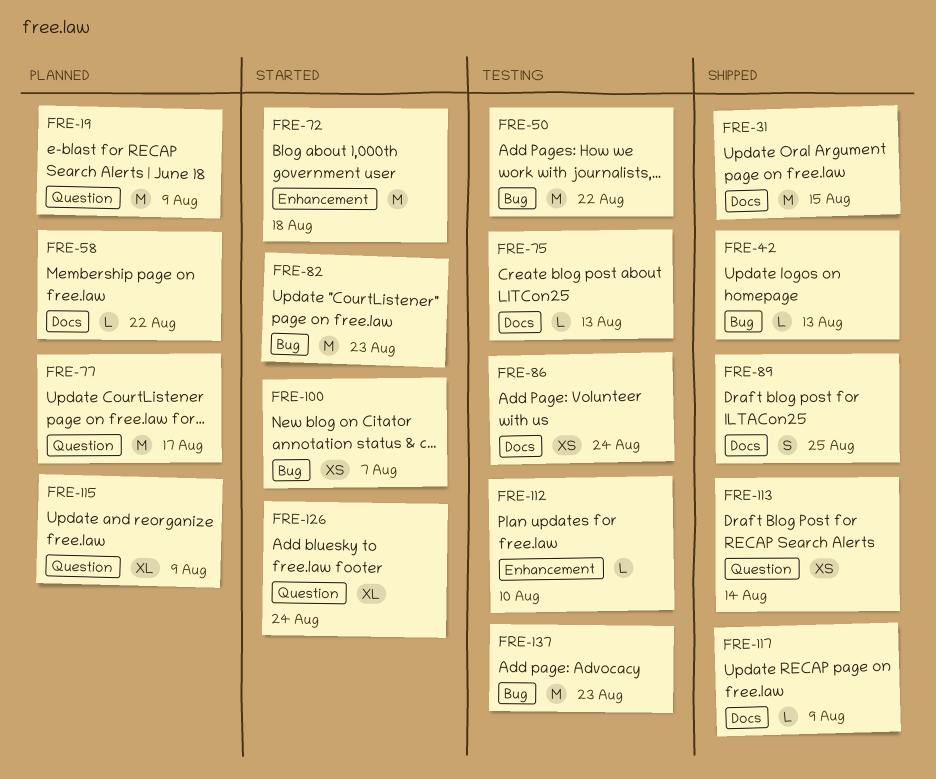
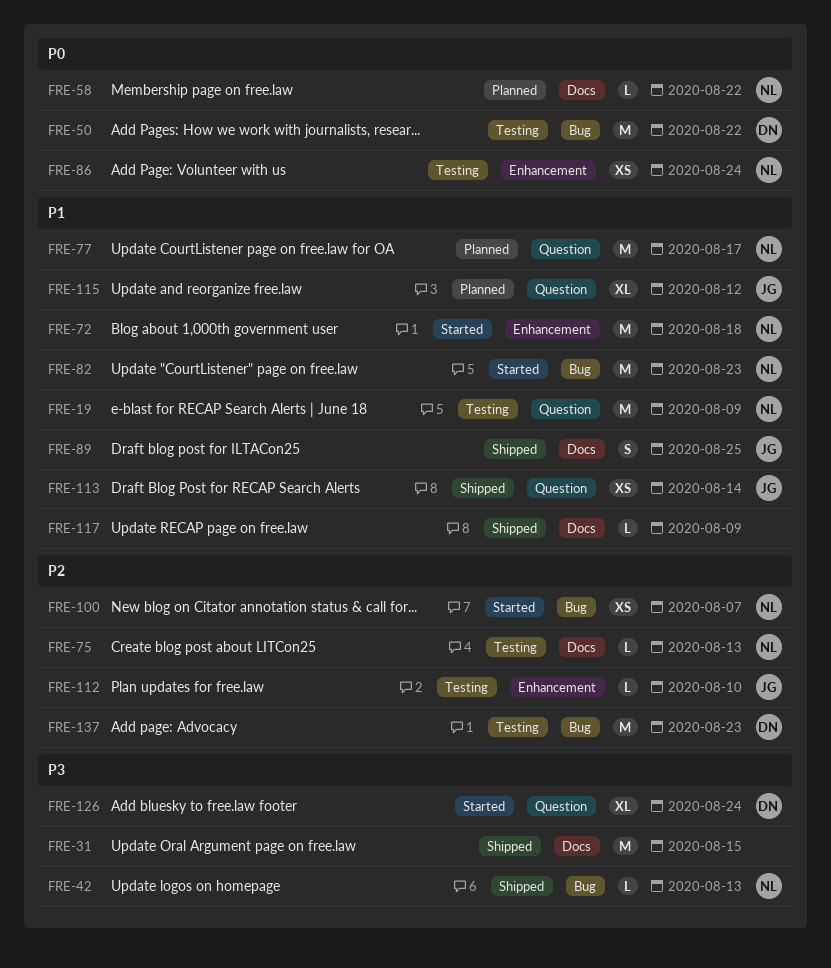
FRE-19, status: Planned -> Testing
FRE-86, label: Docs -> Enhancement
FRE-115, due: Aug 9 -> Aug 12

